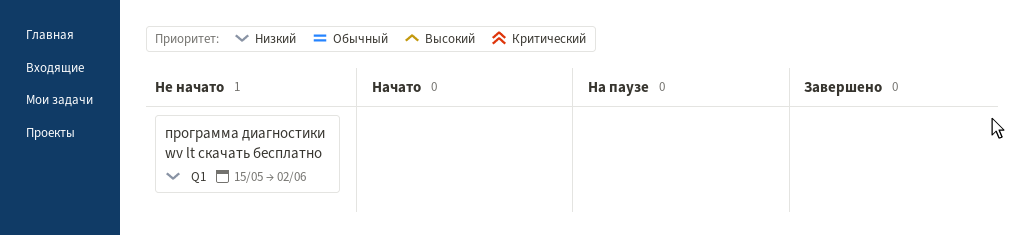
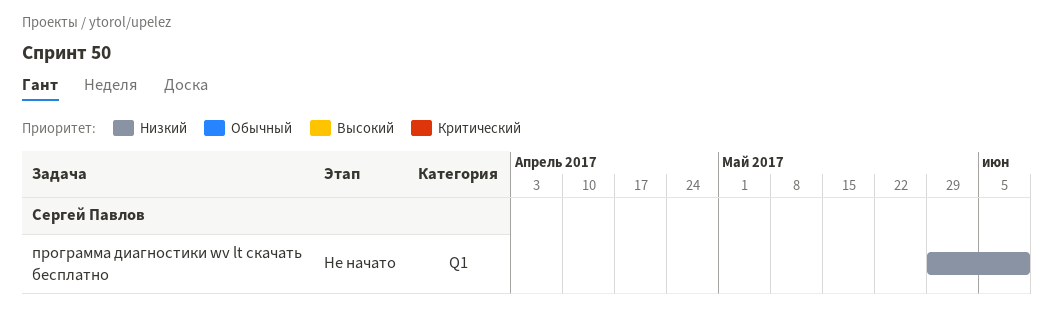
программа диагностики wv lt скачать бесплатно, start: May 15 -> May 29
программа диагностики wv lt скачать бесплатно, due: Jun 2 -> Jun 9

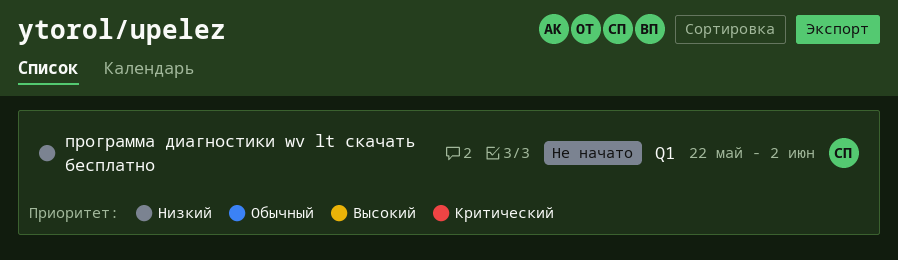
программа диагностики wv lt скачать бесплатно, start: May 29 -> May 22
программа диагностики wv lt скачать бесплатно, due: Jun 9 -> Jun 2

